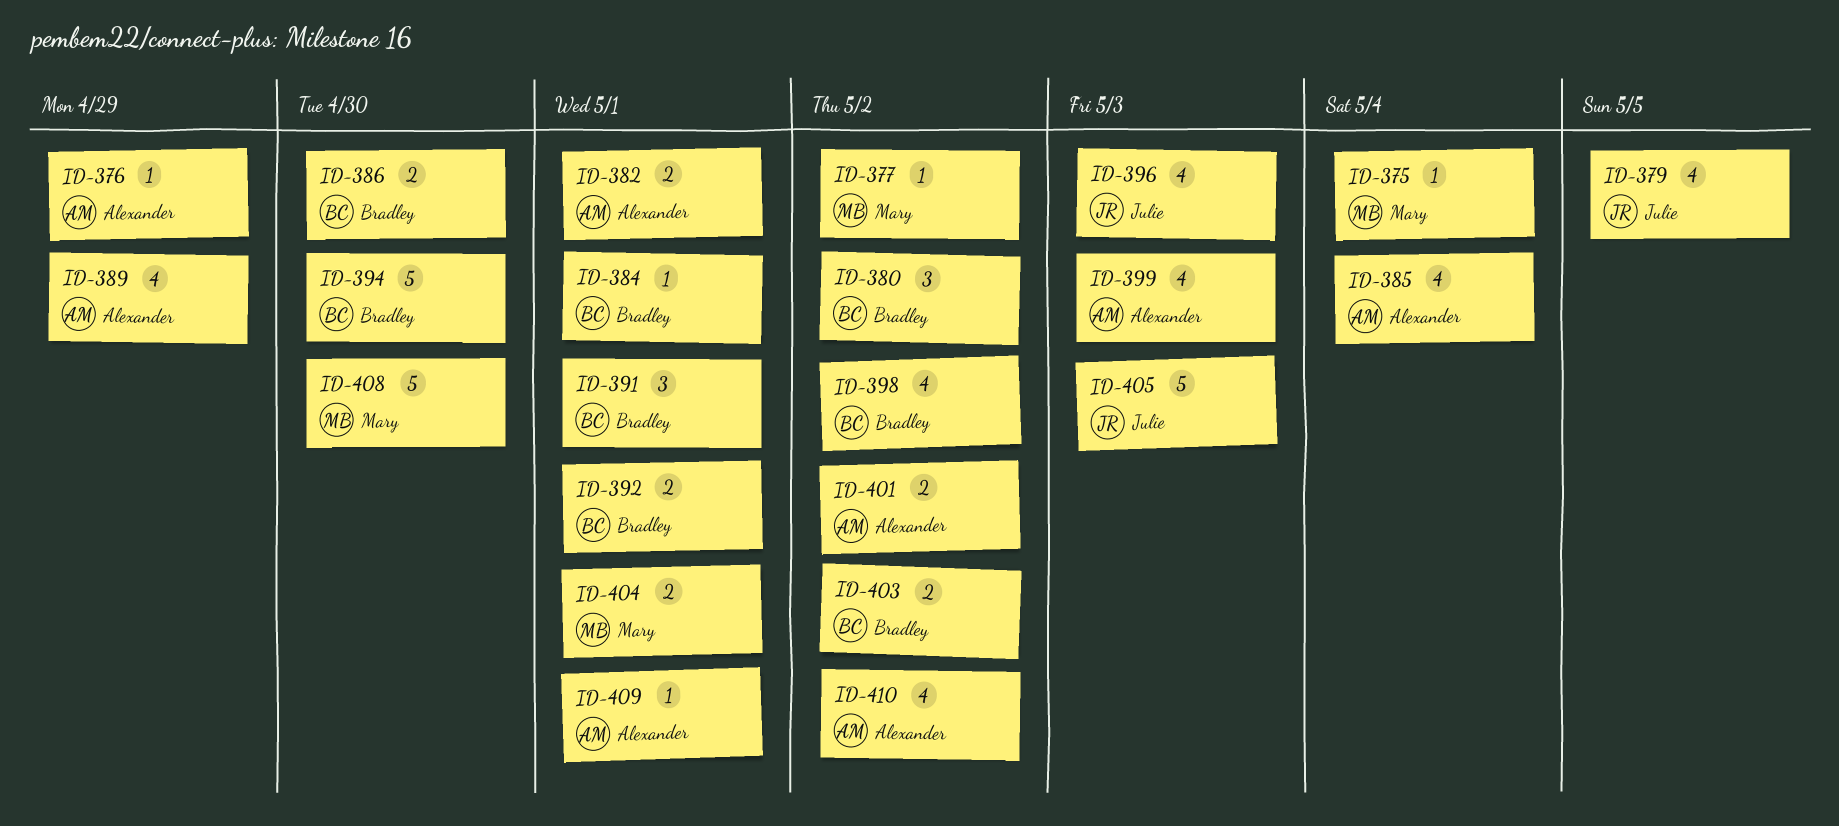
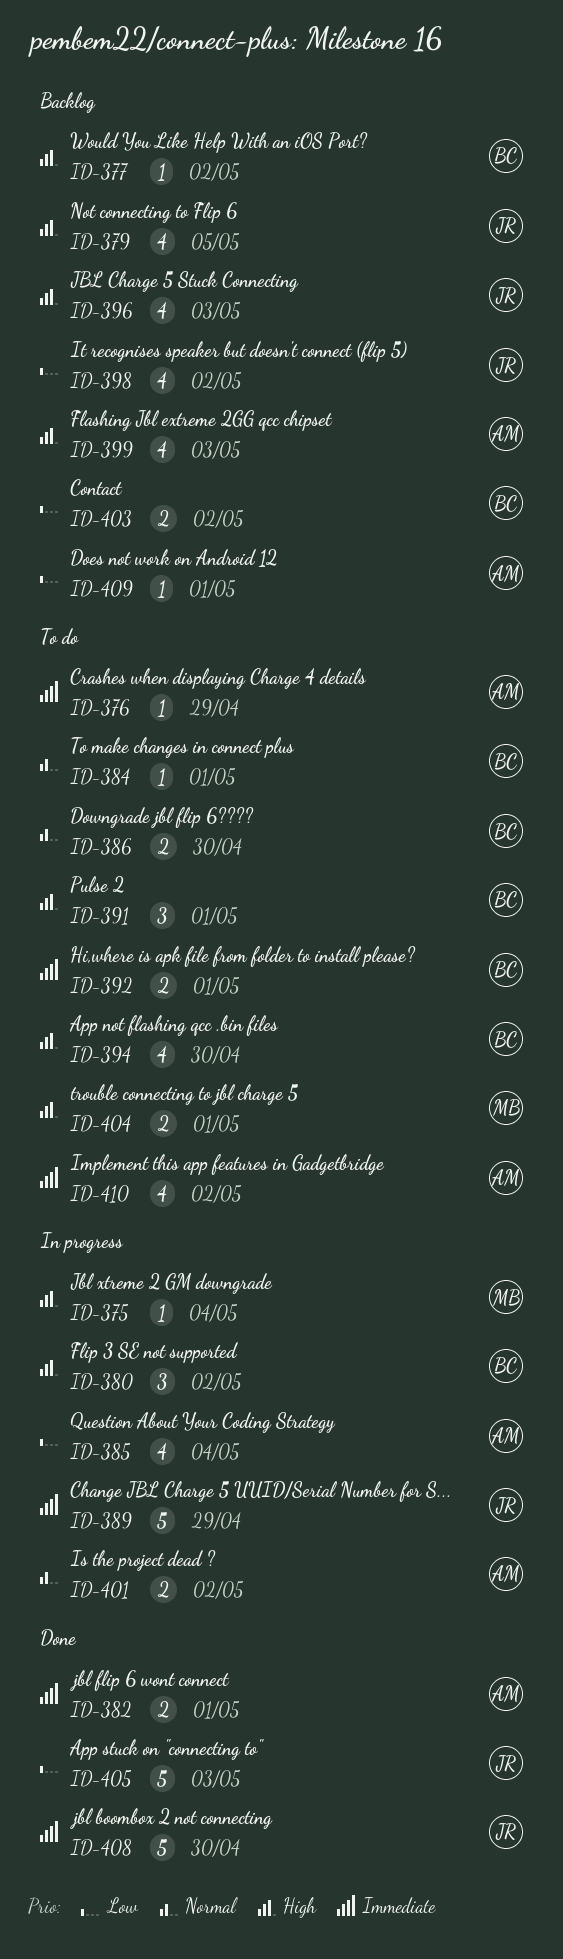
ID-377, owner: Mary -> Bradley
ID-389, owner: Alexander -> Julie
ID-389, estimate: 4 -> 5
ID-394, estimate: 5 -> 4
ID-398, owner: Bradley -> Julie
ID-408, owner: Mary -> Julie

